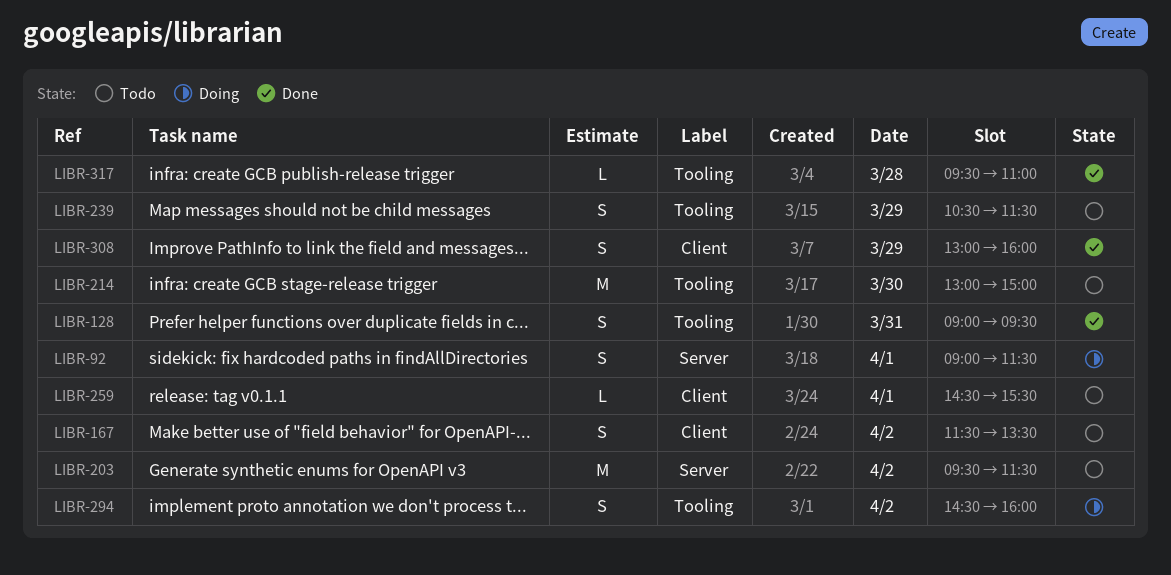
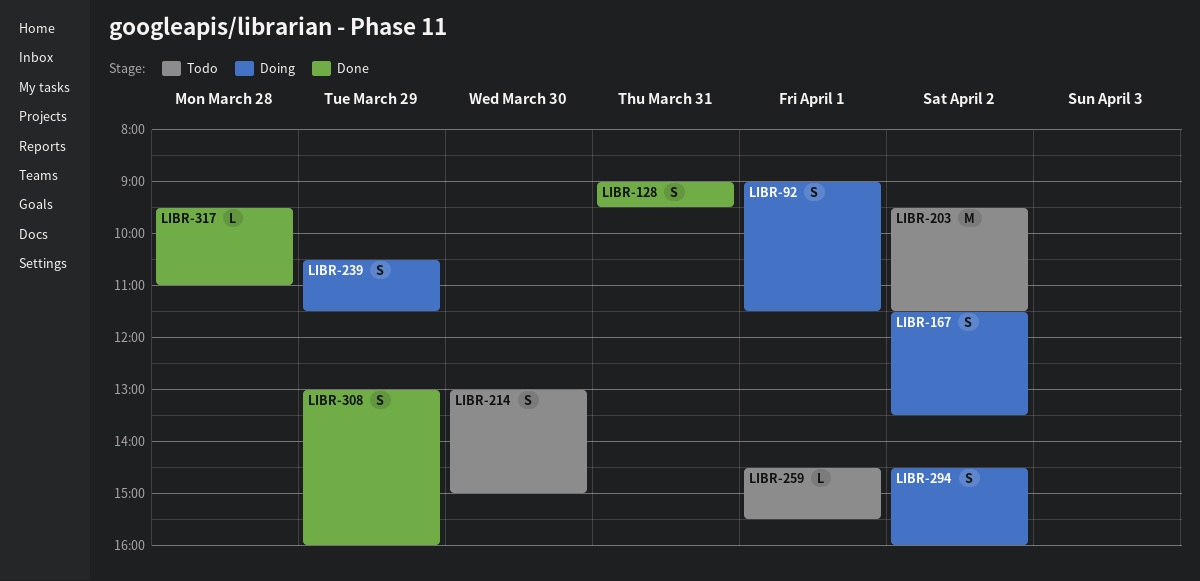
LIBR-167, status: Todo -> Doing
LIBR-214, estimate: M -> S
LIBR-239, status: Todo -> Doing

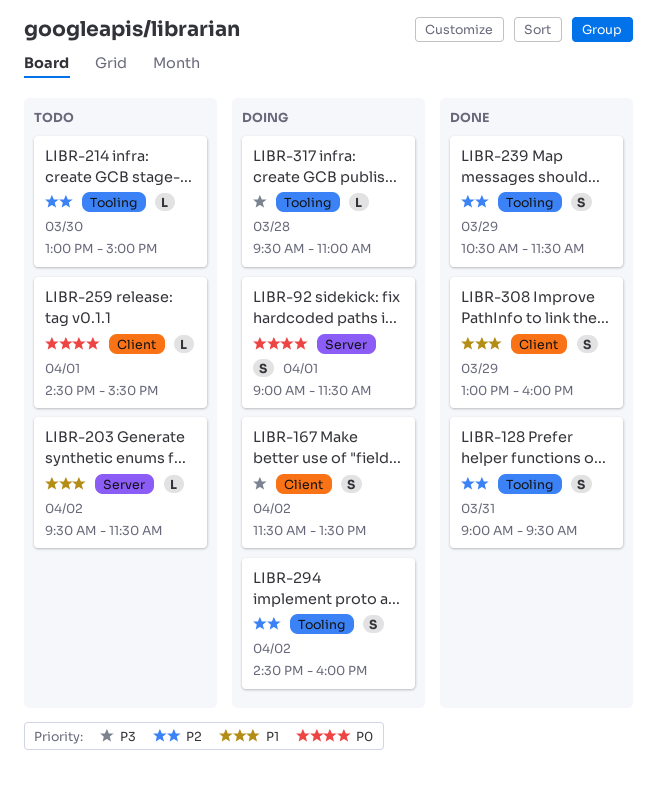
LIBR-203, estimate: M -> L
LIBR-214, estimate: S -> L
LIBR-239, status: Doing -> Done
LIBR-317, status: Done -> Doing

